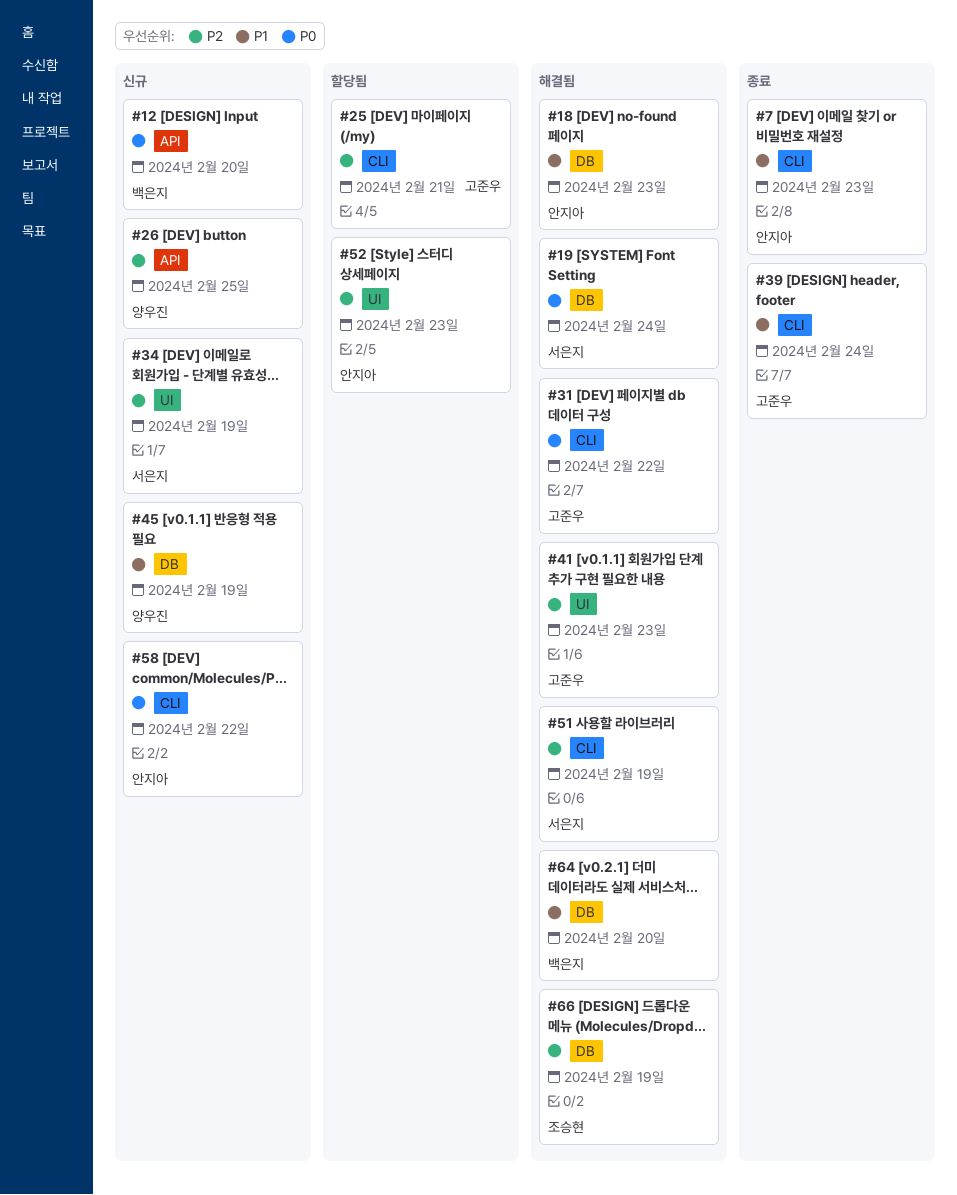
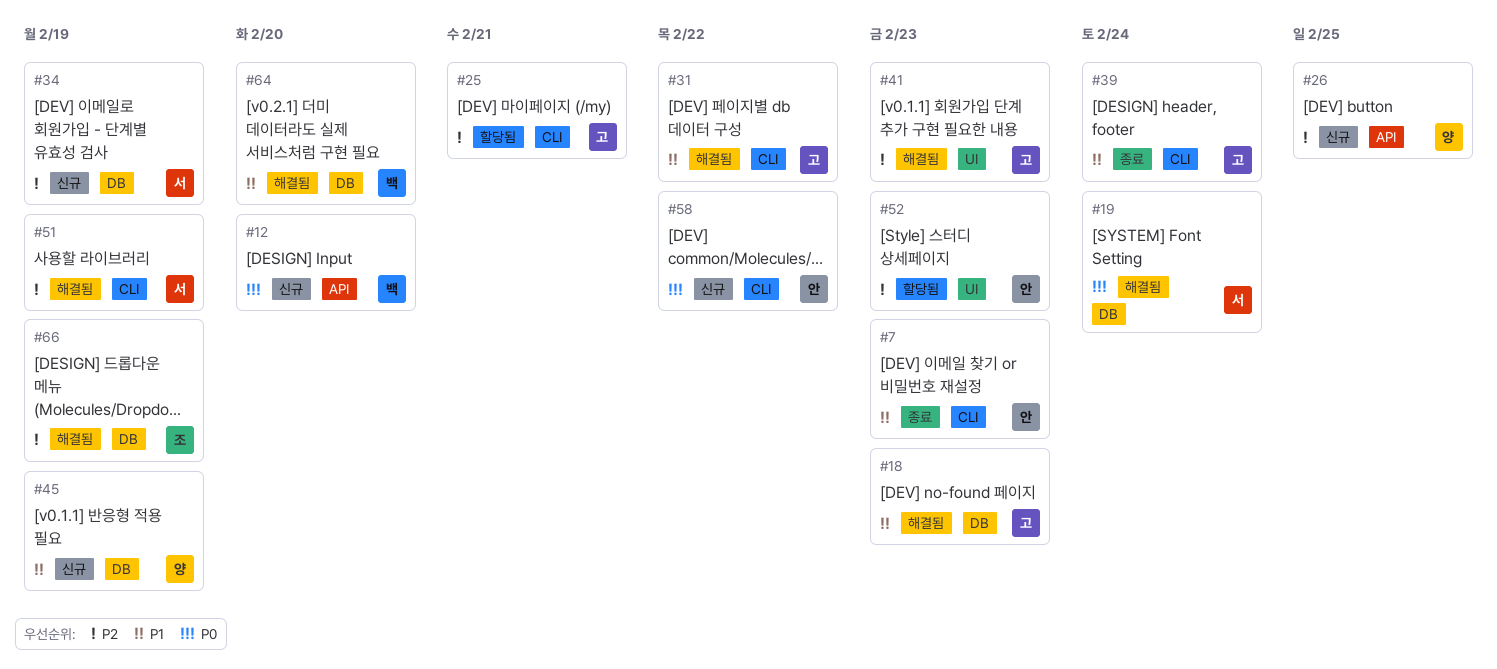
#18, owner: 안지아 -> 고준우
#31, priority: P0 -> P1
#34, label: UI -> DB

